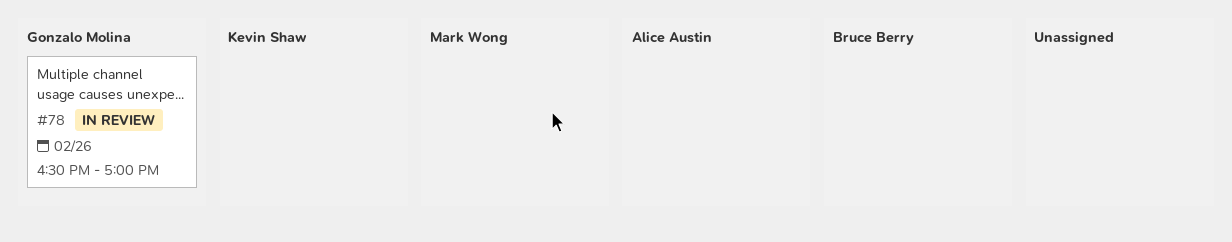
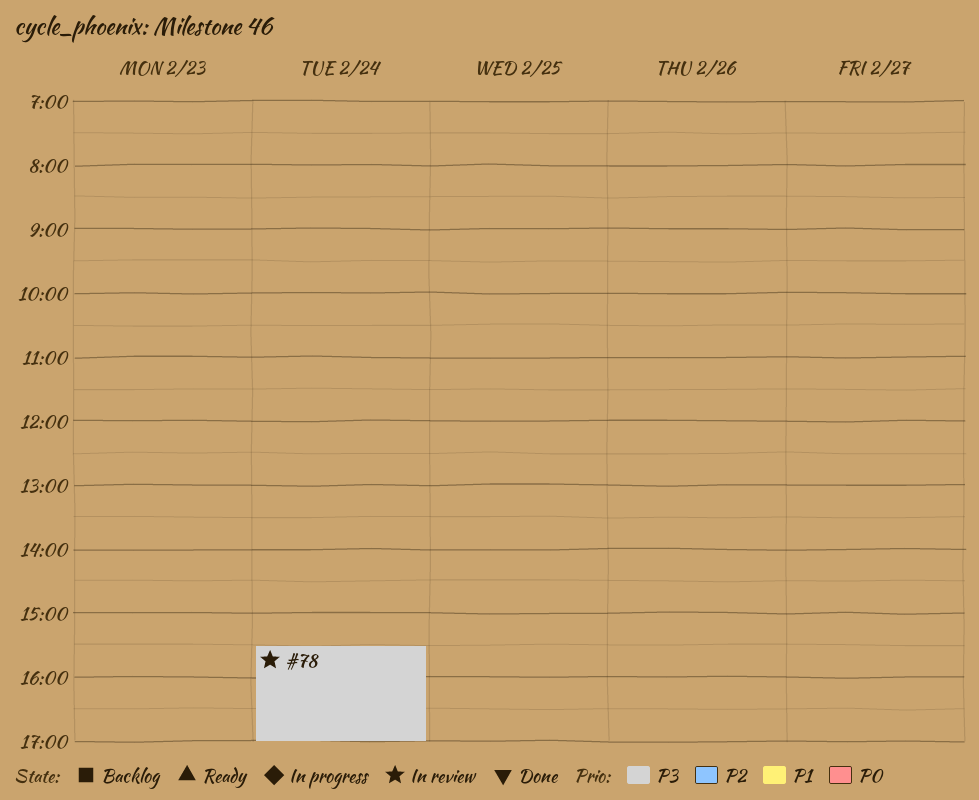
#78, day: Feb 26 -> Feb 24
#78, begins: 16:30 -> 15:30

